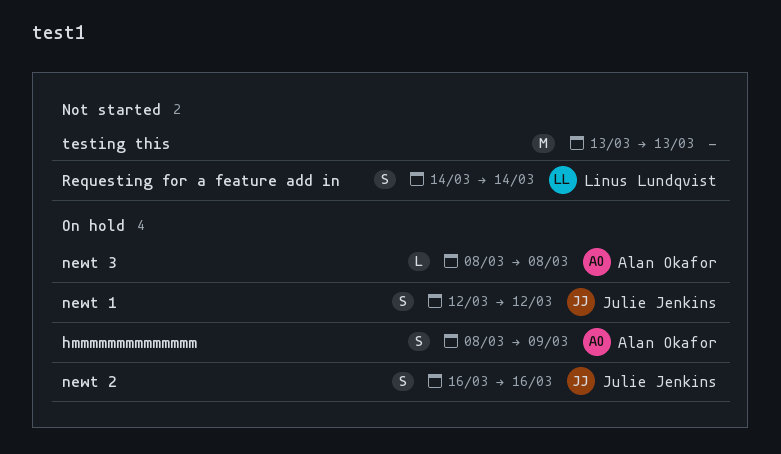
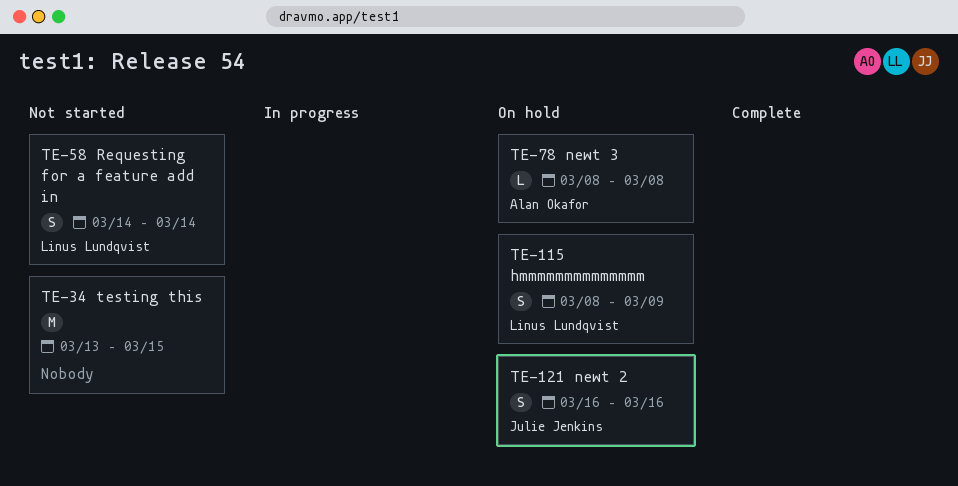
hmmmmmmmmmmmmmm, owner: Alan Okafor -> Linus Lundqvist
newt 1: present -> none
testing this, due: Mar 13 -> Mar 15

